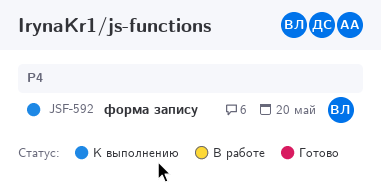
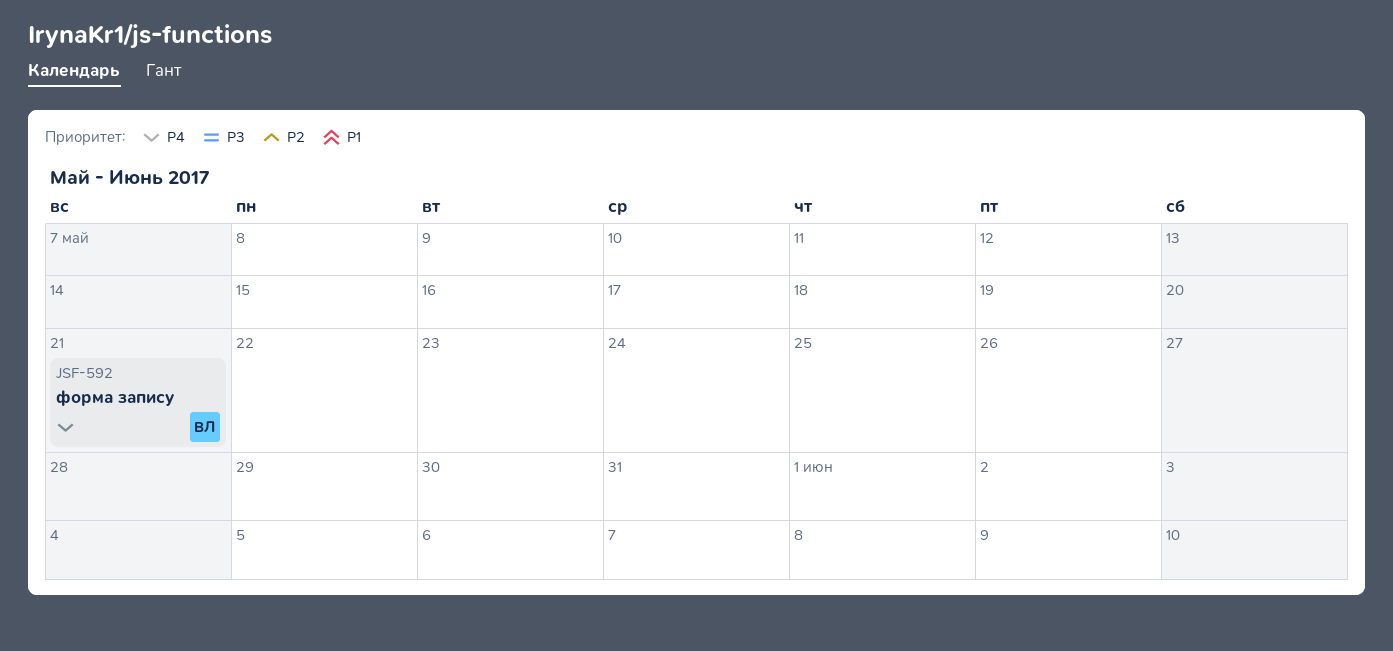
JSF-592, due: May 20 -> May 21

